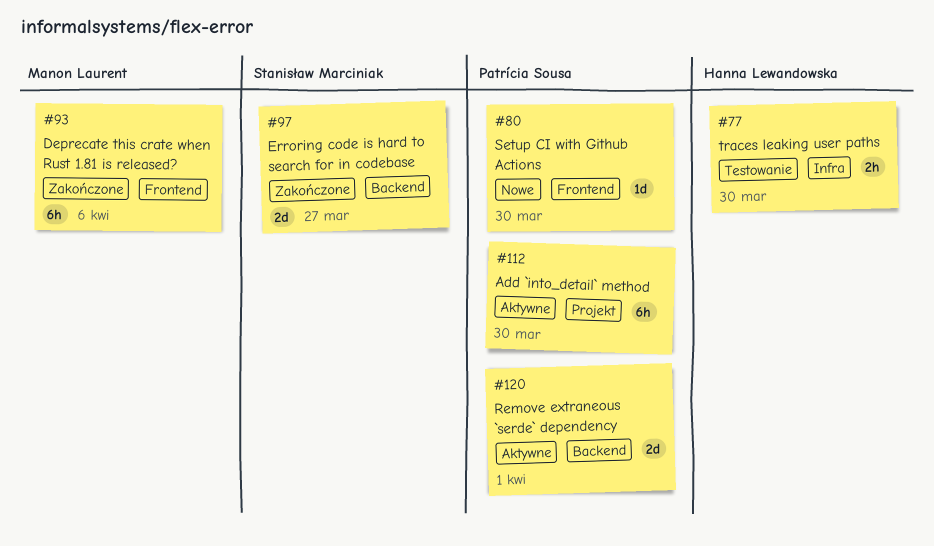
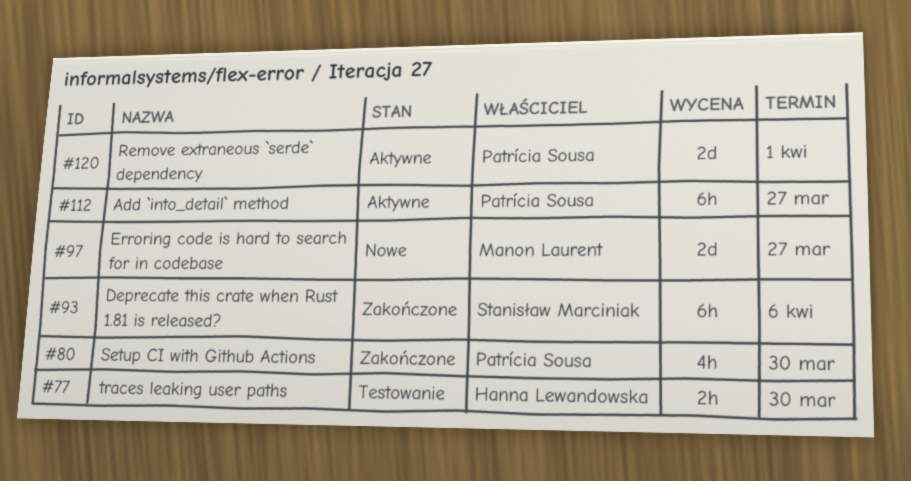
#80, status: Nowe -> Zakończone
#80, estimate: 1d -> 4h
#93, owner: Manon Laurent -> Stanisław Marciniak
#97, status: Zakończone -> Nowe
#97, owner: Stanisław Marciniak -> Manon Laurent
#112, due: Mar 30 -> Mar 27

